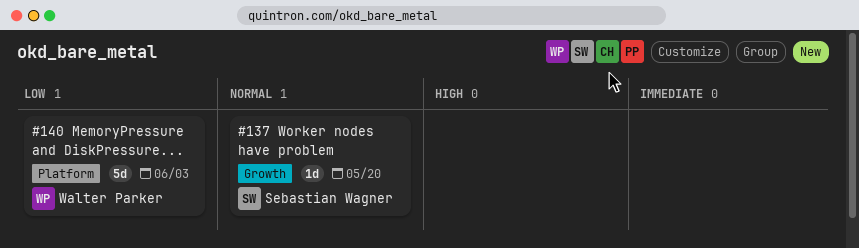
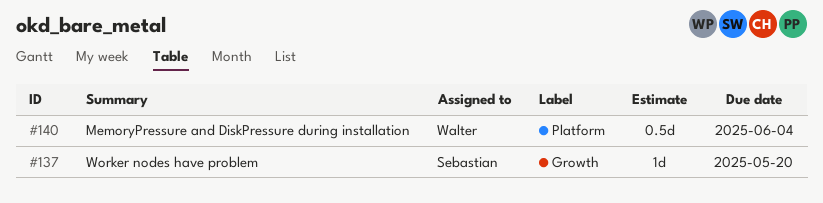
#140, estimate: 5d -> 0.5d
#140, due: Jun 3 -> Jun 4

